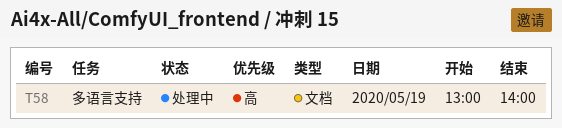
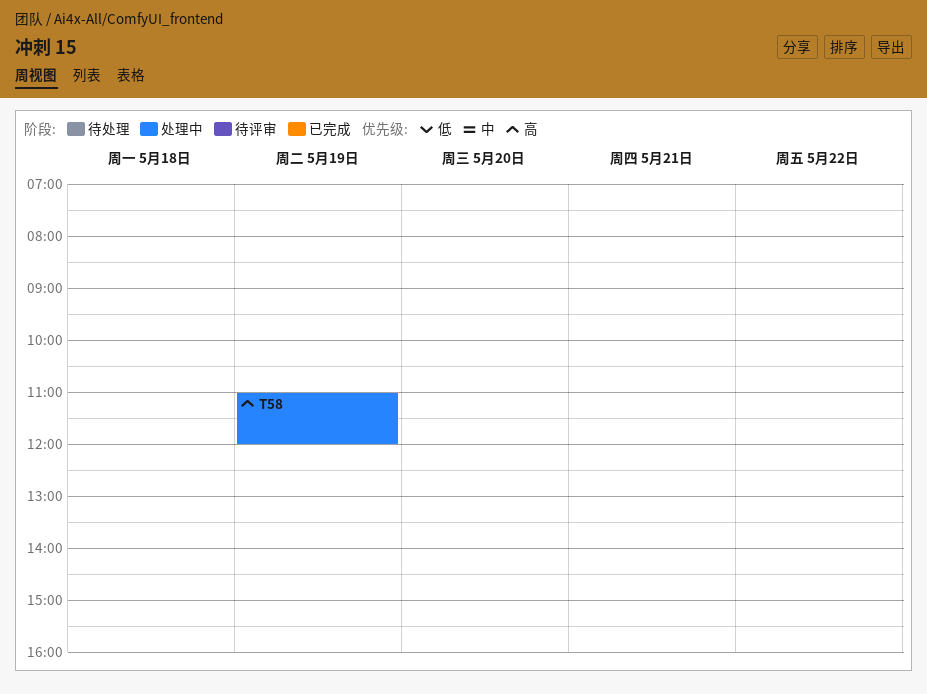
T58, begins: 13:00 -> 11:00
T58, ends: 14:00 -> 12:00

